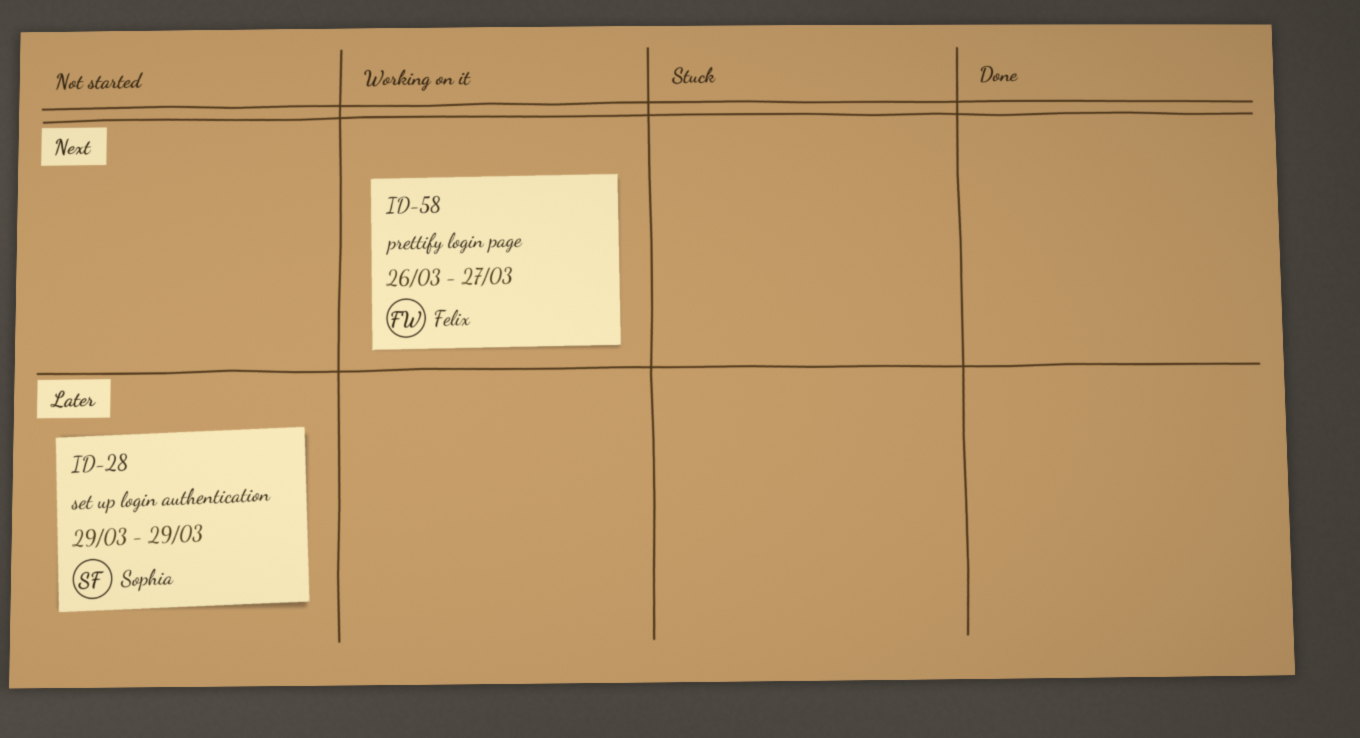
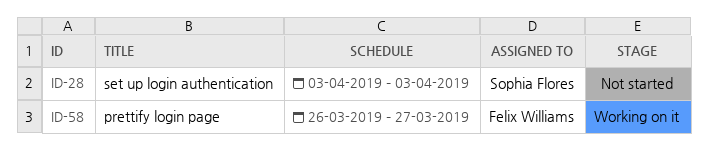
ID-28, start: Mar 29 -> Apr 3
ID-28, due: Mar 29 -> Apr 3

